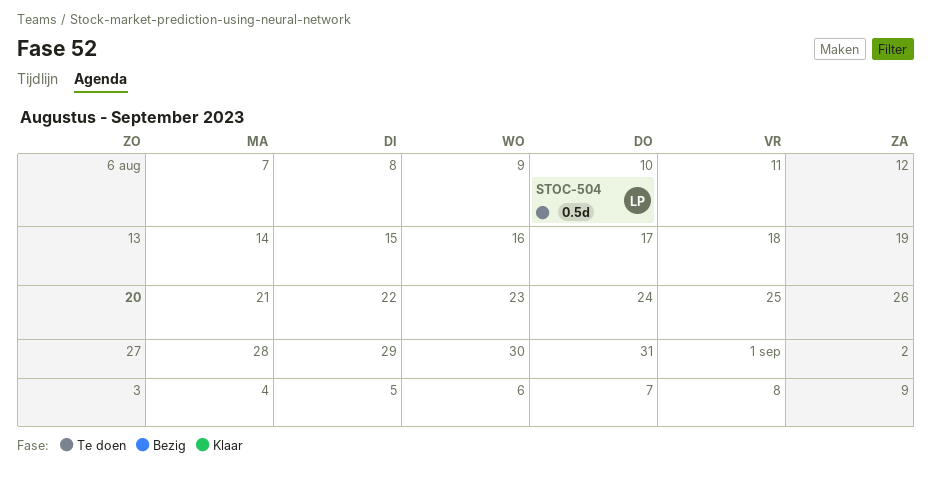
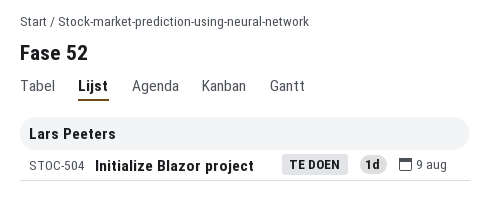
STOC-504, estimate: 0.5d -> 1d
STOC-504, due: Aug 10 -> Aug 9

